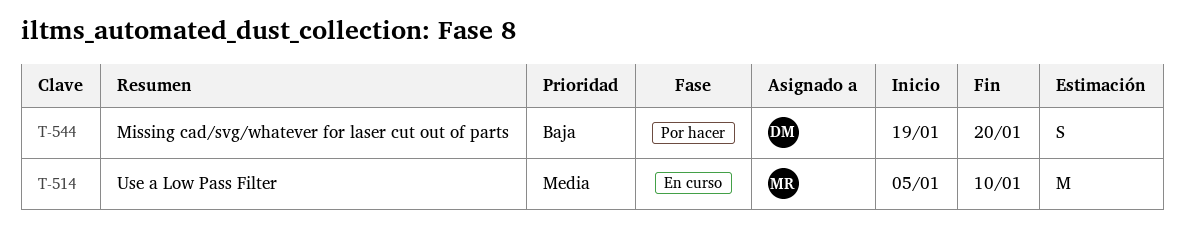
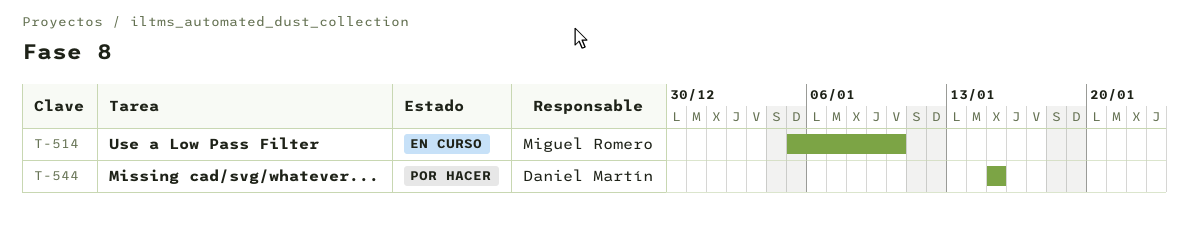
T-544, start: Jan 19 -> Jan 15
T-544, due: Jan 20 -> Jan 15

